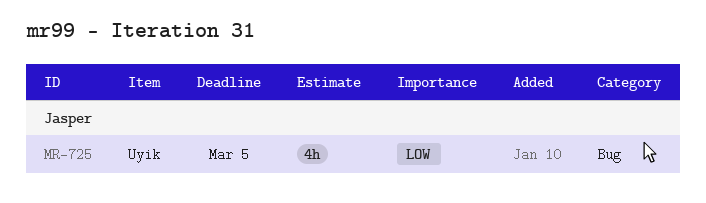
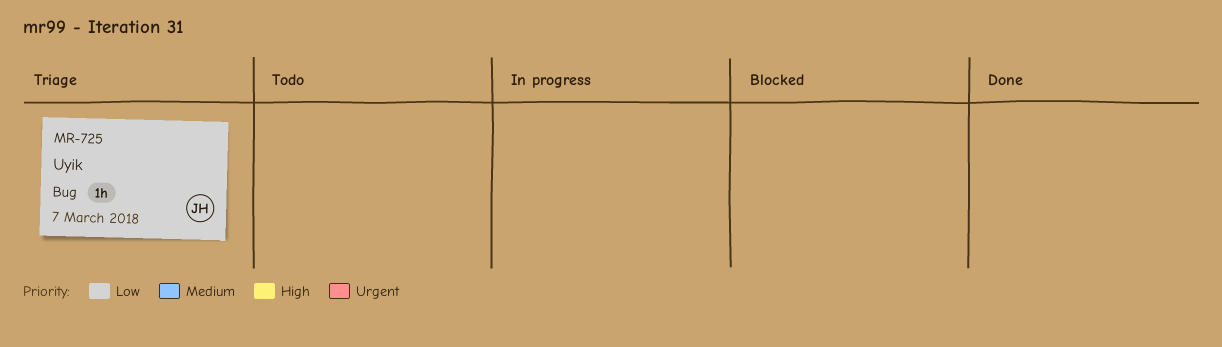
MR-725, estimate: 4h -> 1h
MR-725, due: Mar 5 -> Mar 7

